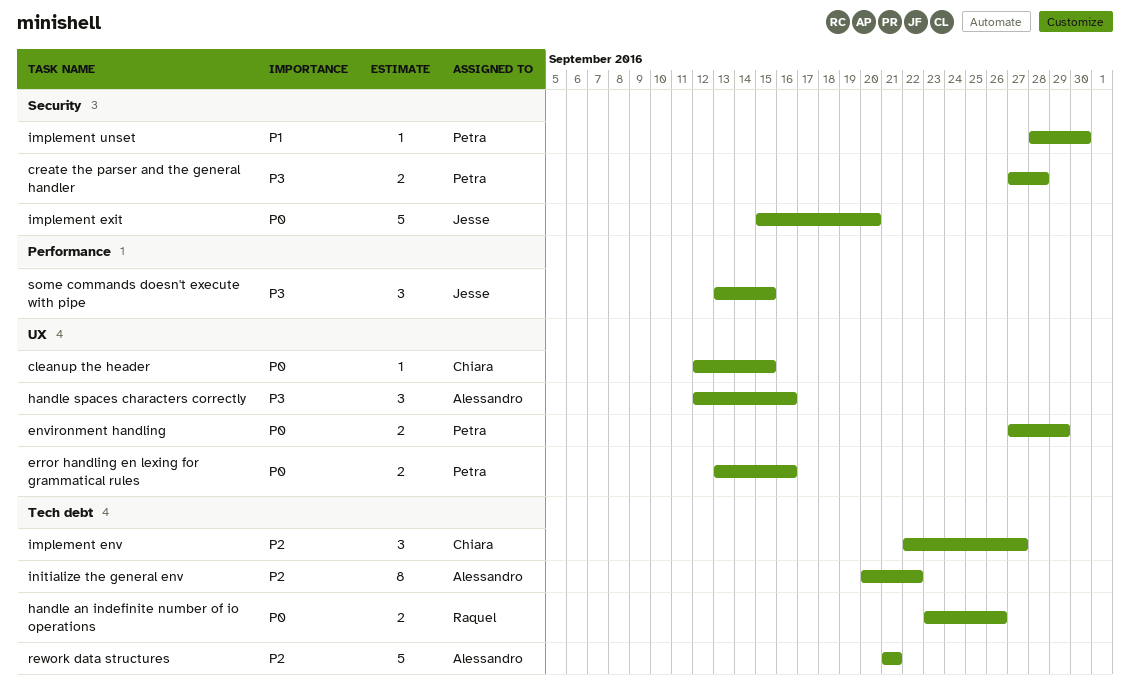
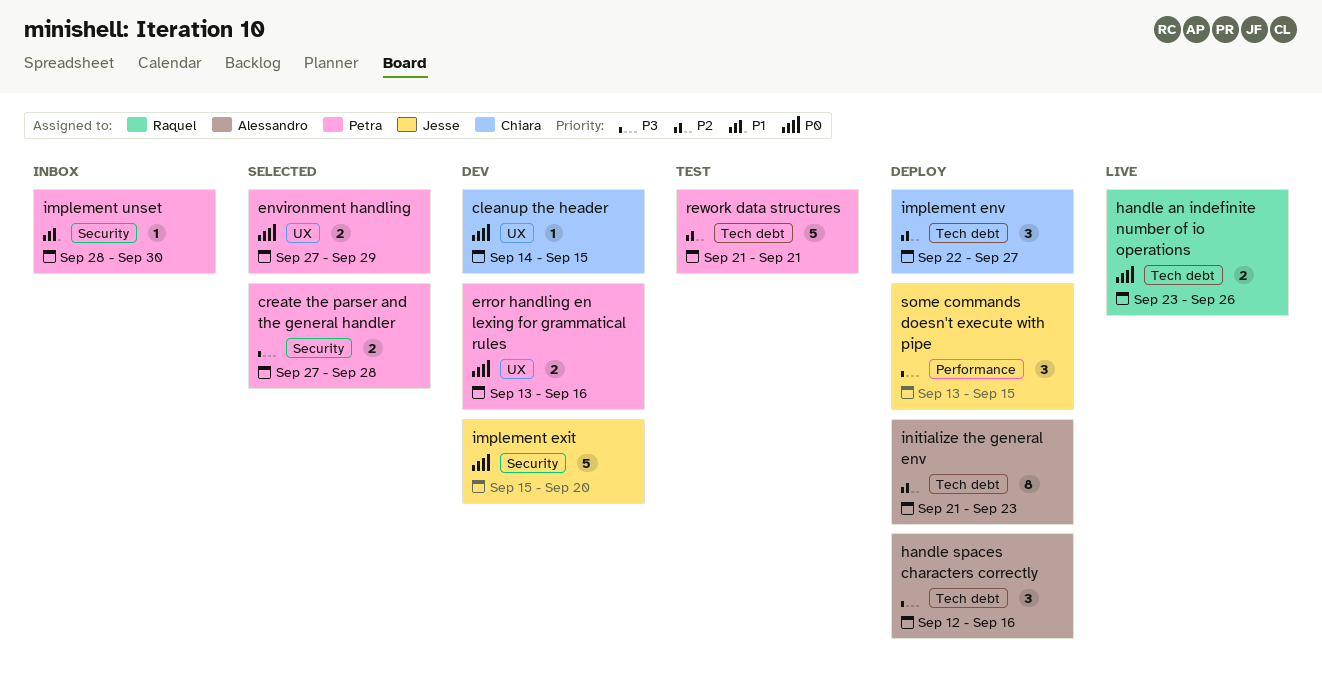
cleanup the header, start: Sep 12 -> Sep 14
handle spaces characters correctly, label: UX -> Tech debt
initialize the general env, start: Sep 20 -> Sep 21
initialize the general env, due: Sep 22 -> Sep 23
rework data structures, owner: Alessandro -> Petra

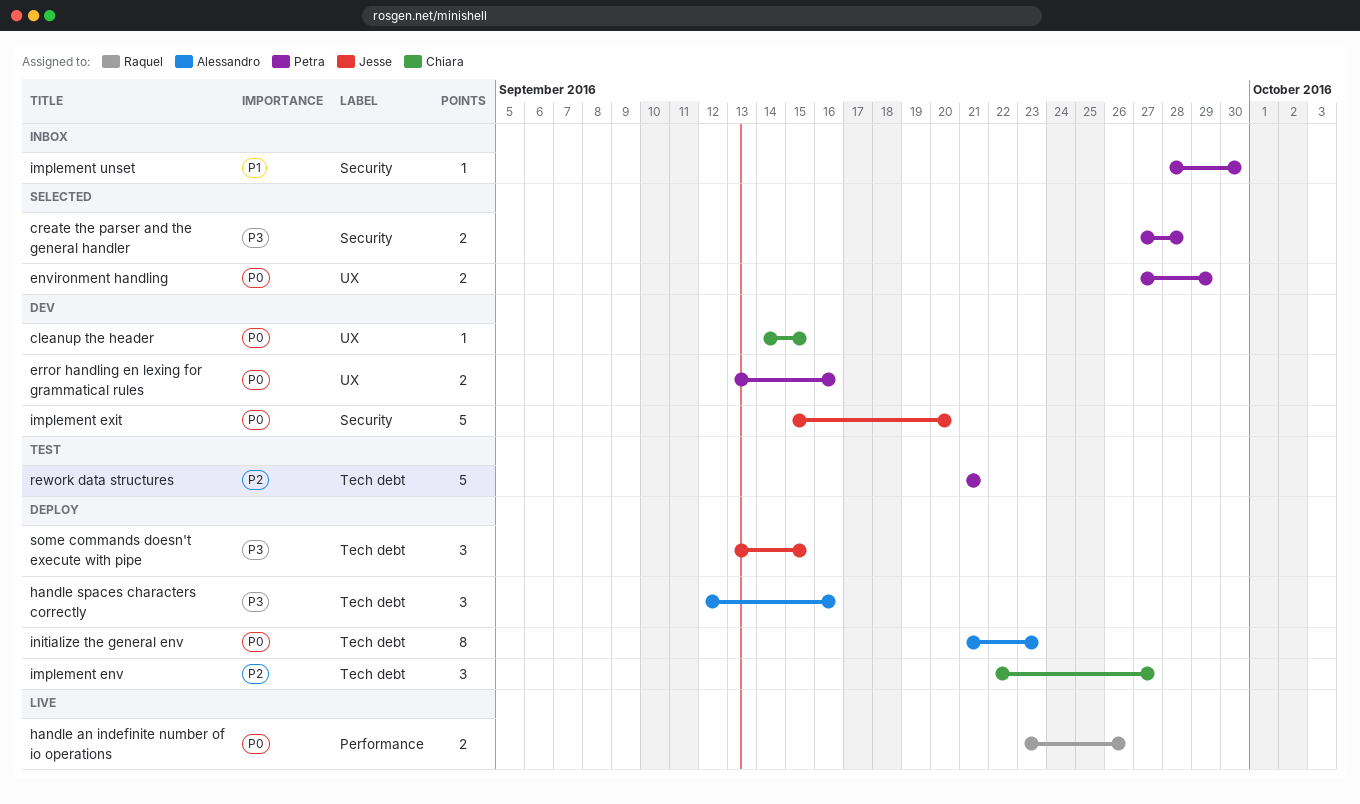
handle an indefinite number of io operations, label: Tech debt -> Performance
initialize the general env, priority: P2 -> P0
some commands doesn't execute with pipe, label: Performance -> Tech debt

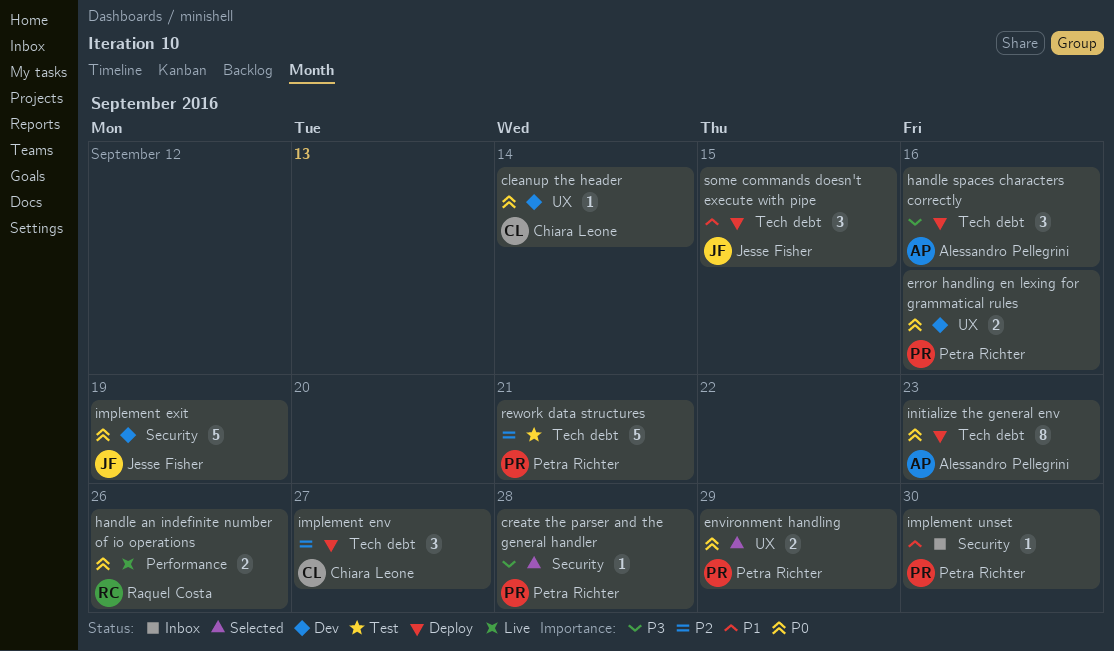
cleanup the header, due: Sep 15 -> Sep 14
create the parser and the general handler, estimate: 2 -> 1
implement exit, due: Sep 20 -> Sep 19
some commands doesn't execute with pipe, priority: P3 -> P1

